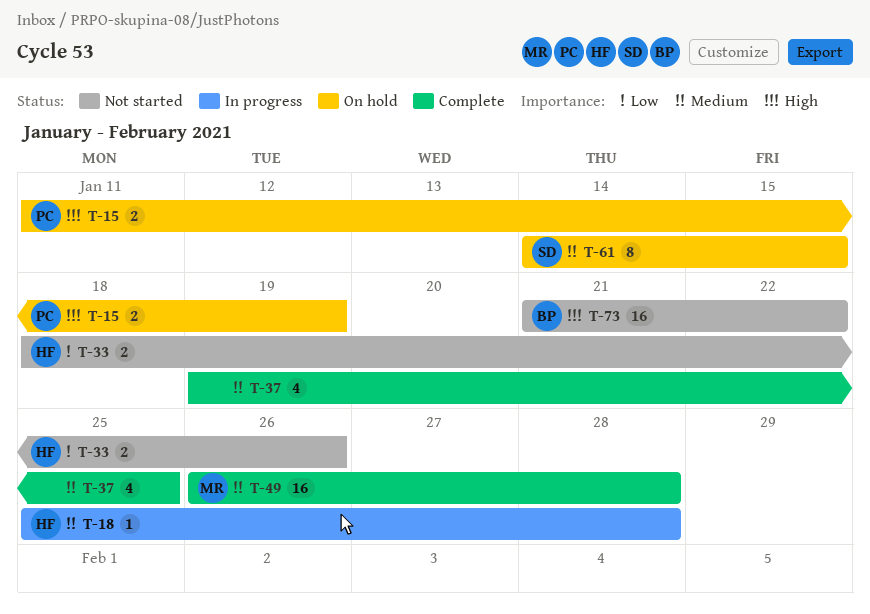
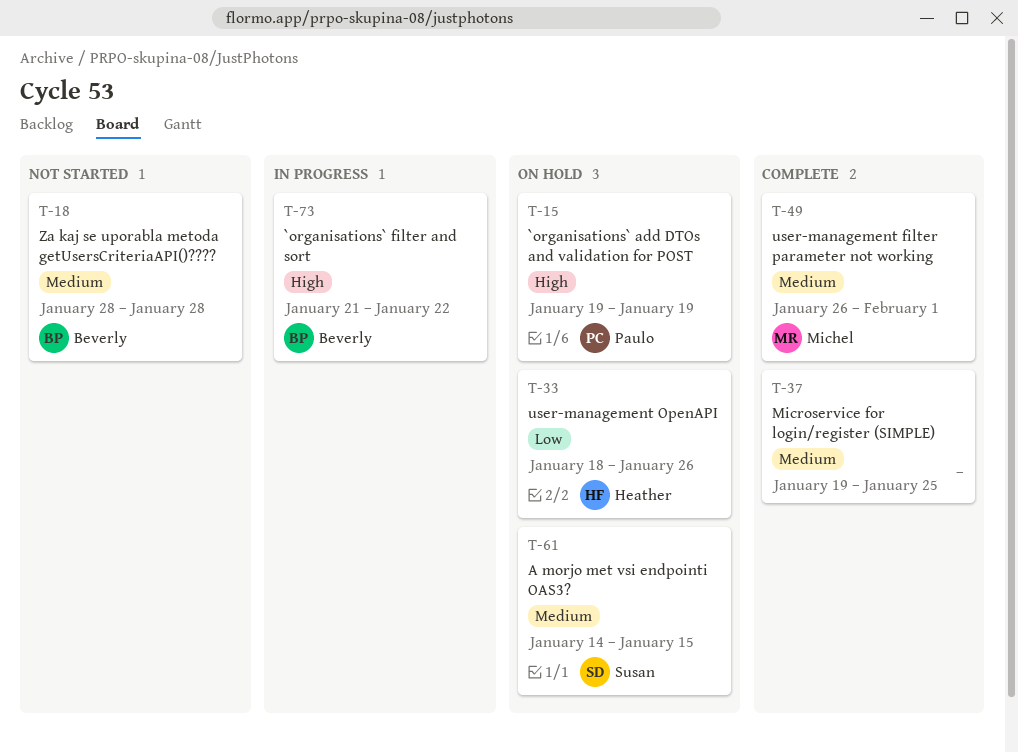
T-15, start: Jan 11 -> Jan 19
T-18, status: In progress -> Not started
T-18, owner: Heather -> Beverly
T-18, start: Jan 25 -> Jan 28
T-33, status: Not started -> On hold
T-49, due: Jan 28 -> Feb 1
T-73, status: Not started -> In progress

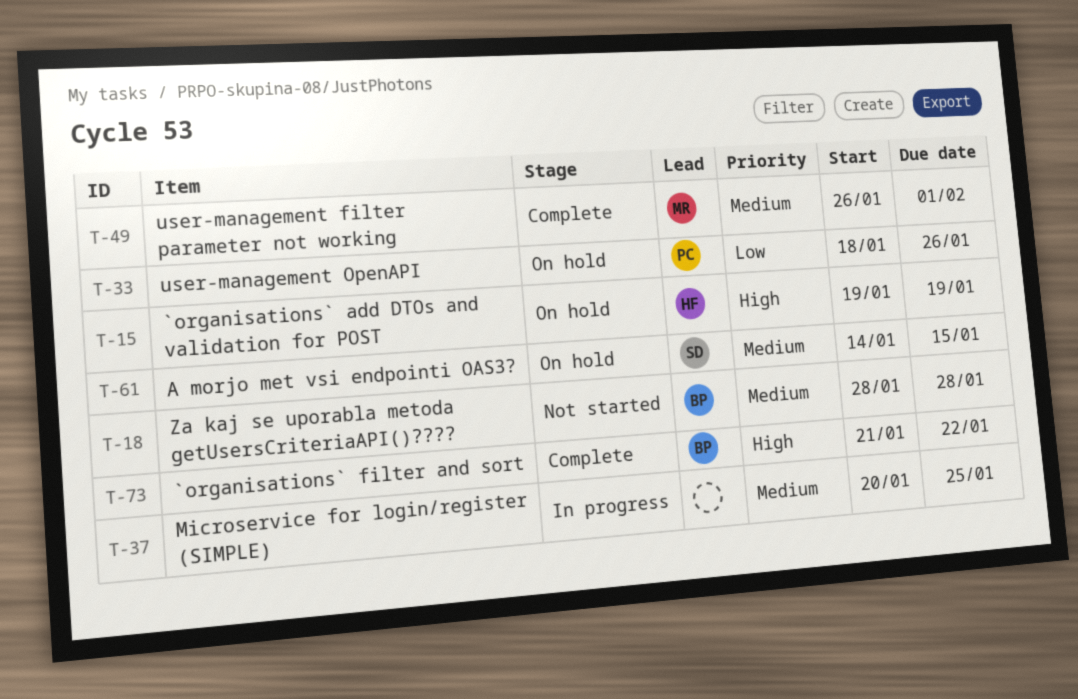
T-15, owner: Paulo -> Heather
T-33, owner: Heather -> Paulo
T-37, status: Complete -> In progress
T-37, start: Jan 19 -> Jan 20
T-73, status: In progress -> Complete

